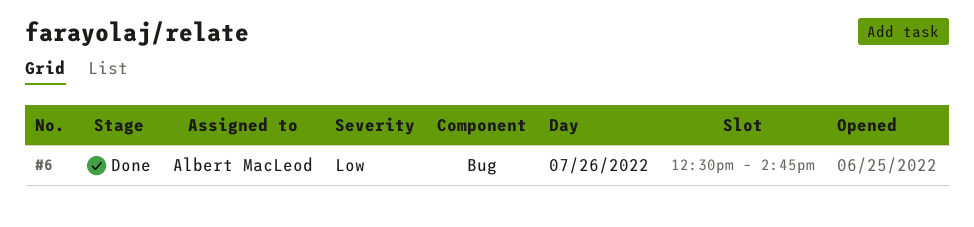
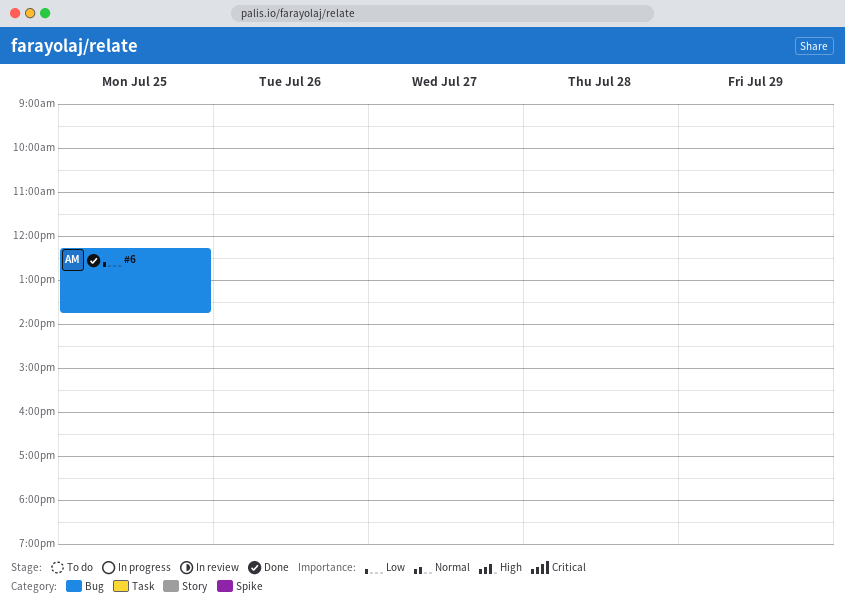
#6, day: Jul 26 -> Jul 25
#6, begins: 12:30 -> 12:15
#6, ends: 14:45 -> 13:45

